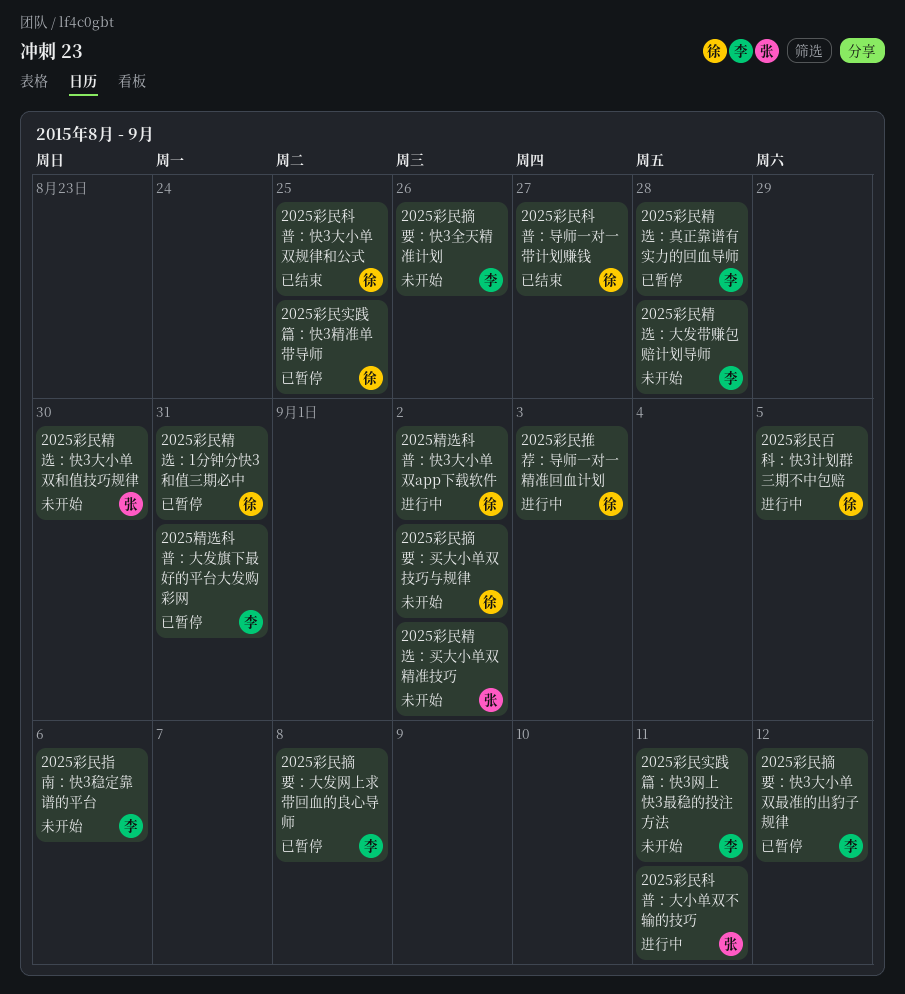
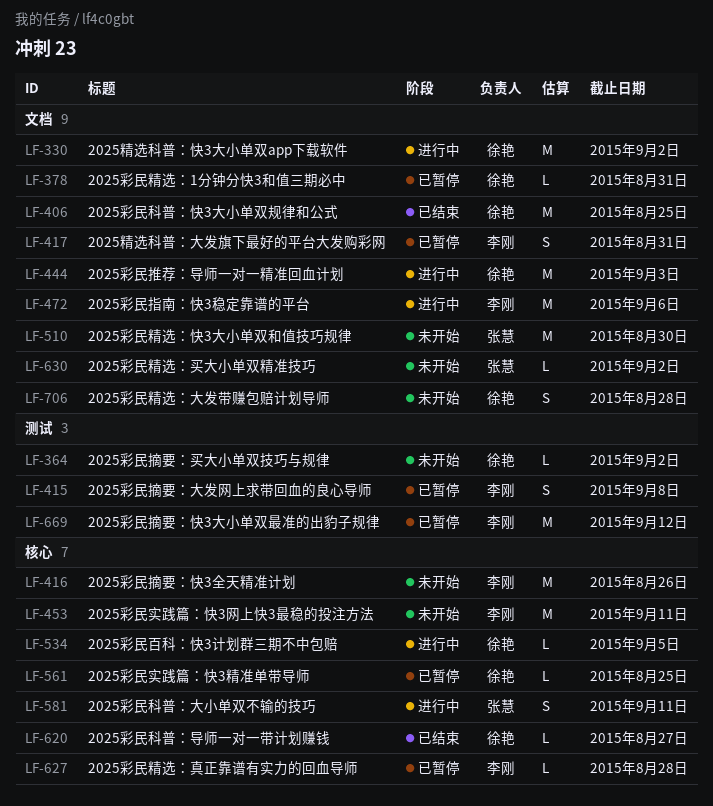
2025彩民指南：快3稳定靠谱的平台, status: 未开始 -> 进行中
2025彩民精选：大发带赚包赔计划导师, owner: 李刚 -> 徐艳

